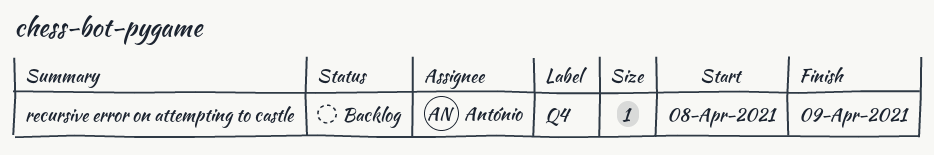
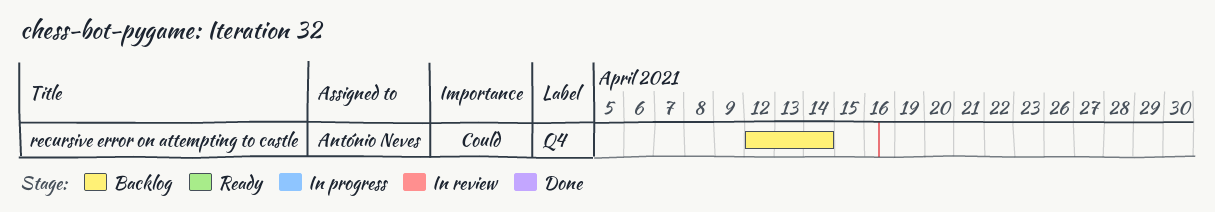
recursive error on attempting to castle, start: Apr 8 -> Apr 12
recursive error on attempting to castle, due: Apr 9 -> Apr 14

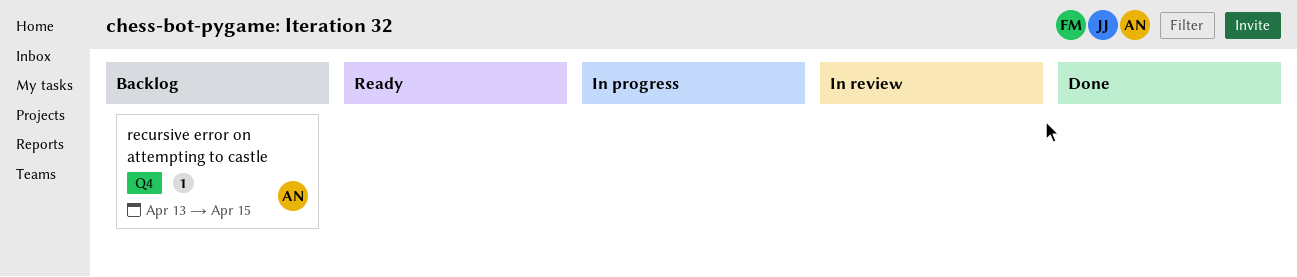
recursive error on attempting to castle, start: Apr 12 -> Apr 13
recursive error on attempting to castle, due: Apr 14 -> Apr 15

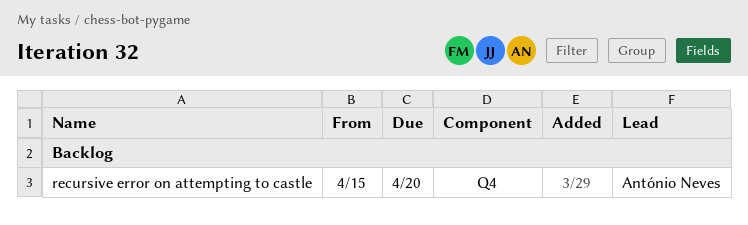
recursive error on attempting to castle, start: Apr 13 -> Apr 15
recursive error on attempting to castle, due: Apr 15 -> Apr 20

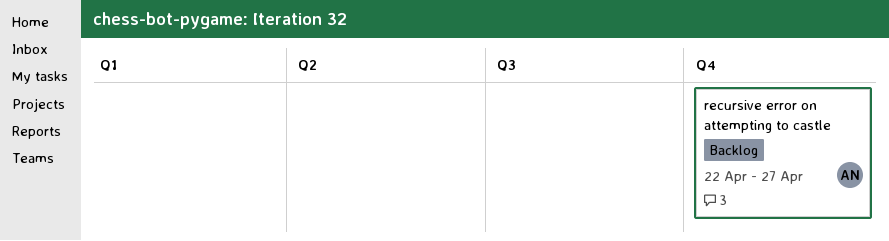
recursive error on attempting to castle, start: Apr 15 -> Apr 22
recursive error on attempting to castle, due: Apr 20 -> Apr 27

